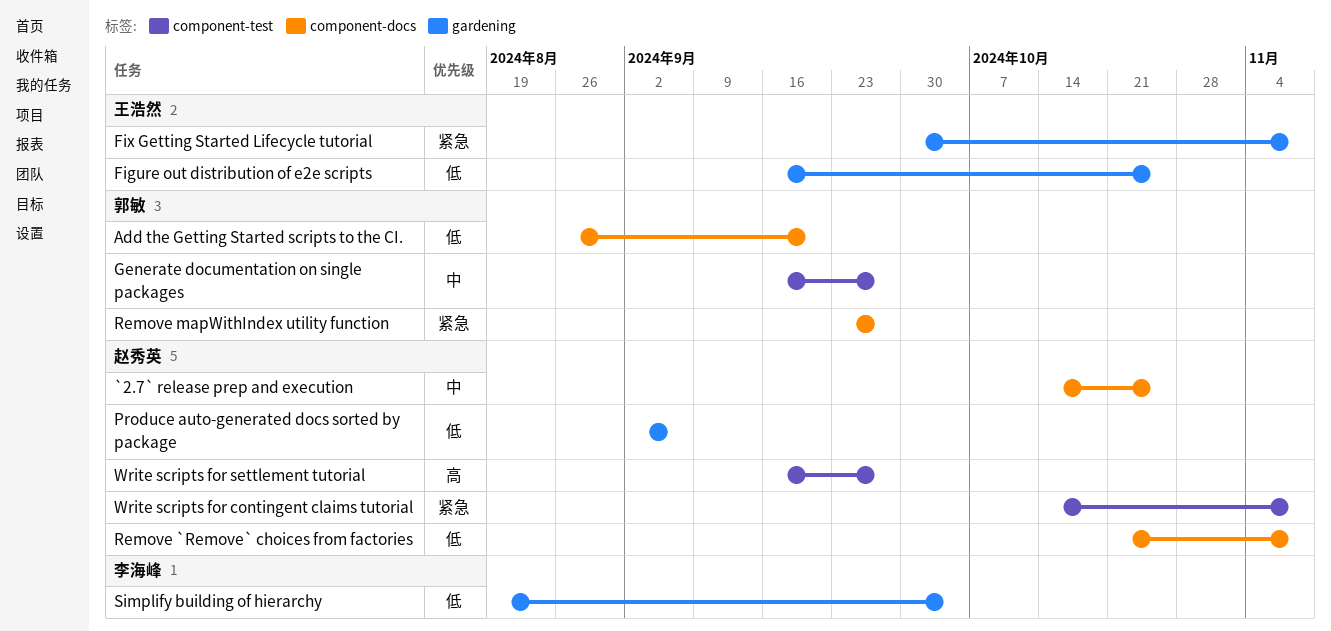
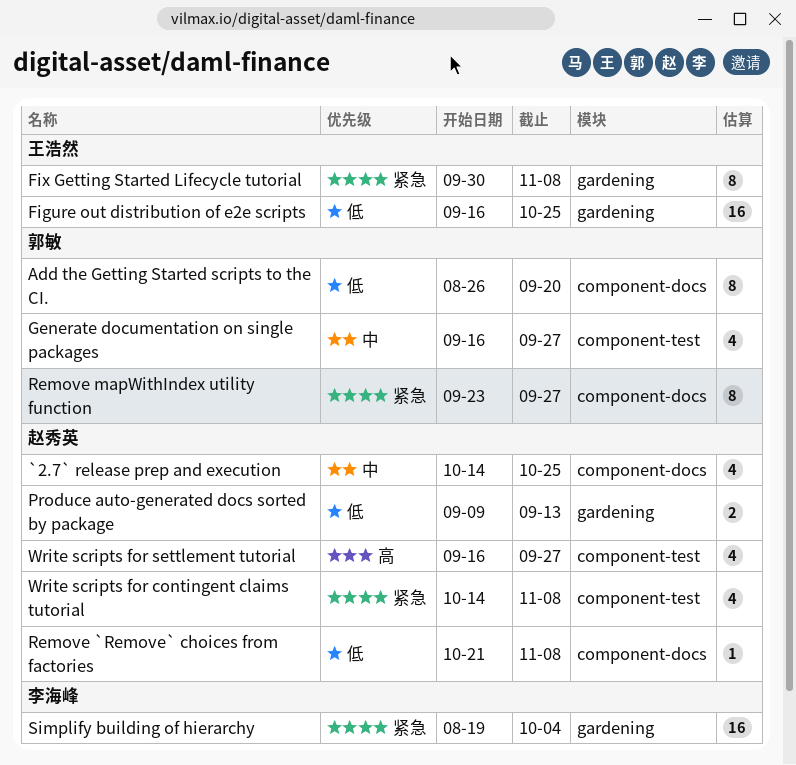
Produce auto-generated docs sorted by package, start: Sep 2 -> Sep 9
Produce auto-generated docs sorted by package, due: Sep 6 -> Sep 13
Simplify building of hierarchy, priority: 低 -> 紧急

